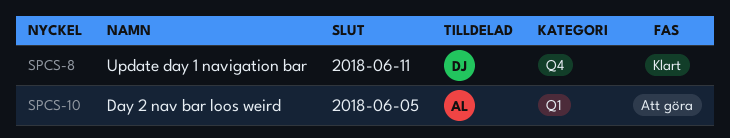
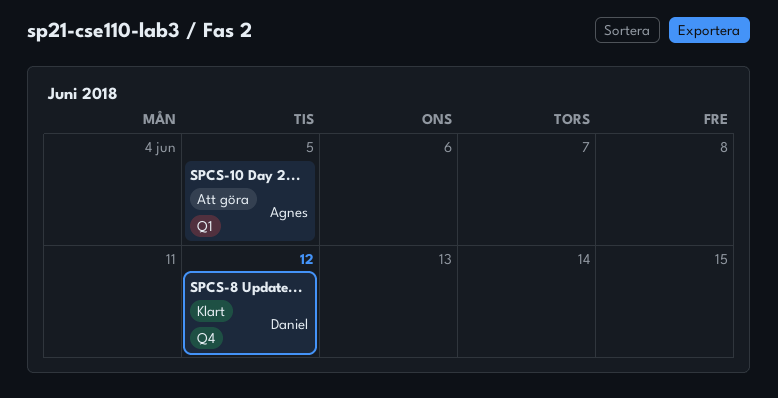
SPCS-8, due: Jun 11 -> Jun 12

